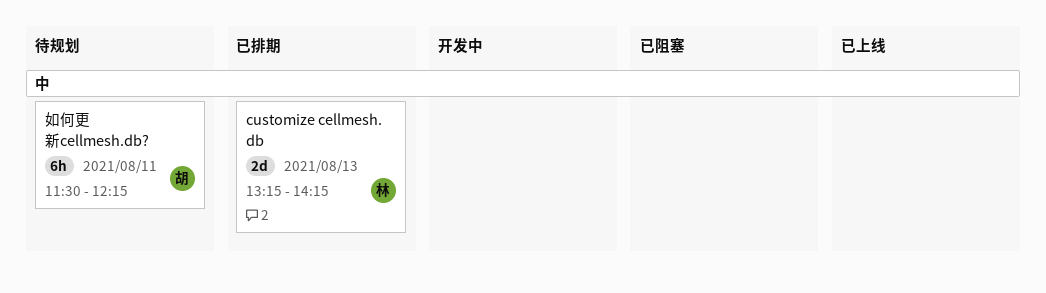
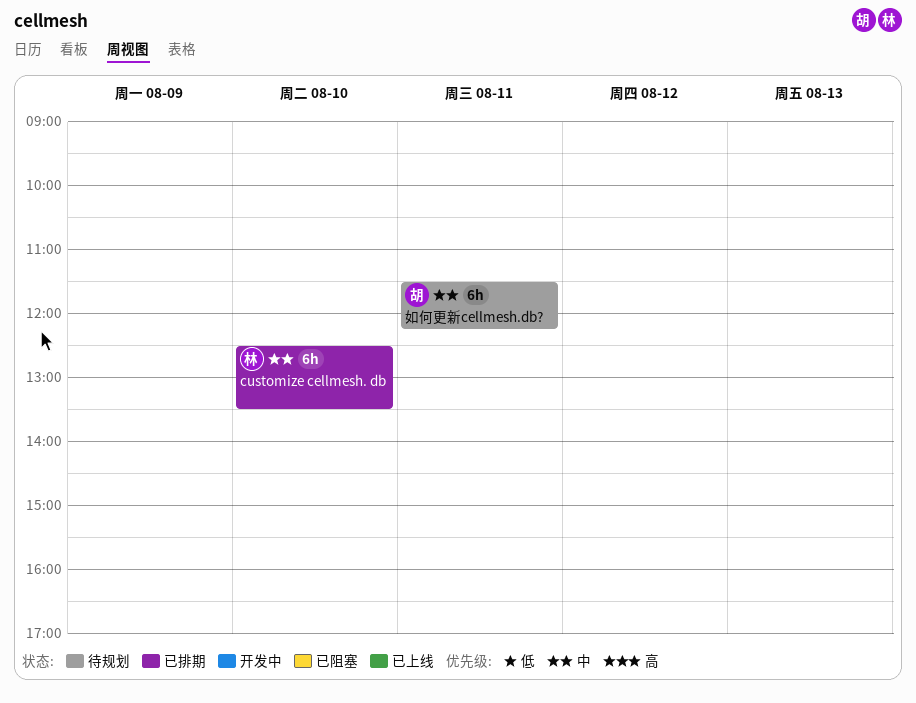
customize cellmesh. db, estimate: 2d -> 6h
customize cellmesh. db, day: Aug 13 -> Aug 10
customize cellmesh. db, begins: 13:15 -> 12:30
customize cellmesh. db, ends: 14:15 -> 13:30

